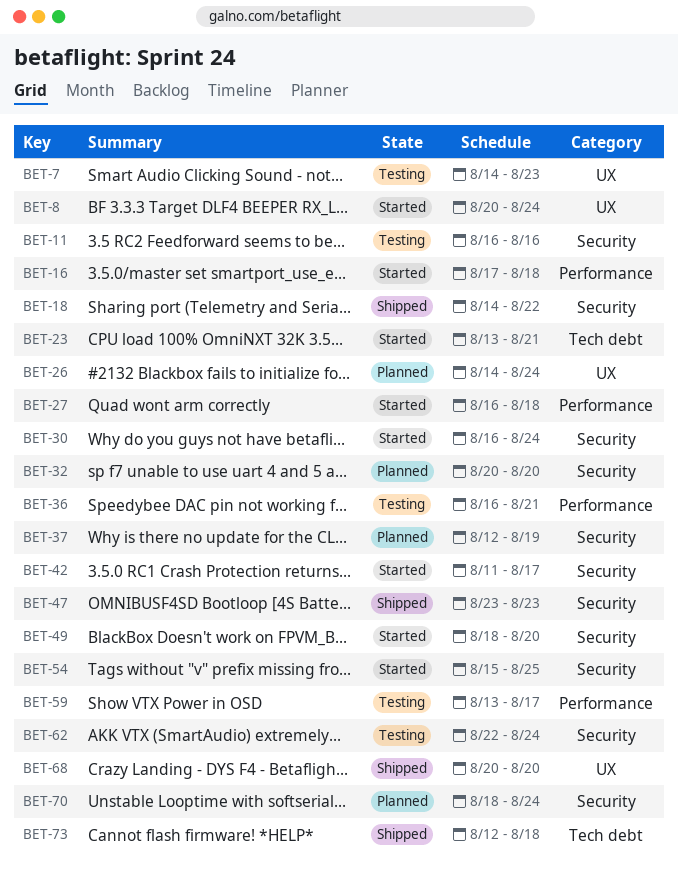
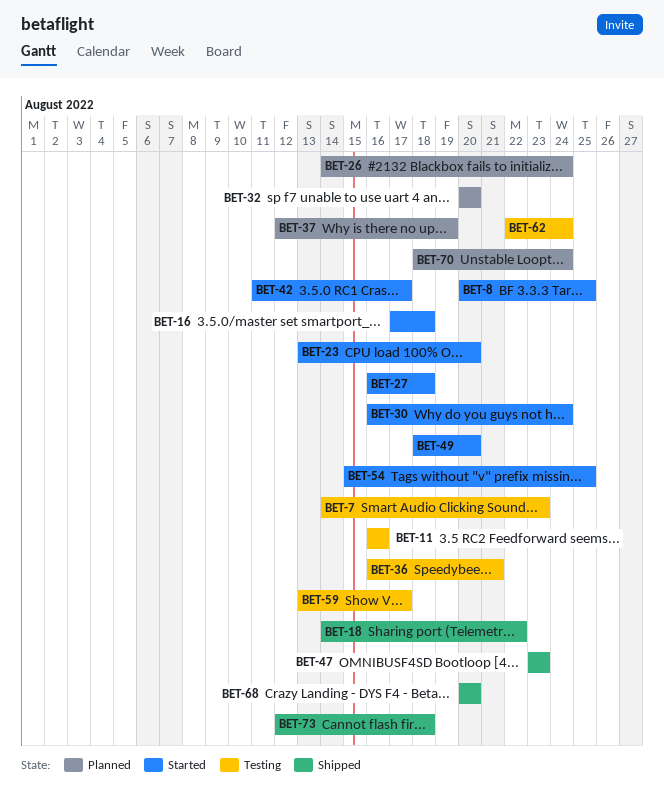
BET-8, due: Aug 24 -> Aug 25
BET-23, due: Aug 21 -> Aug 20

